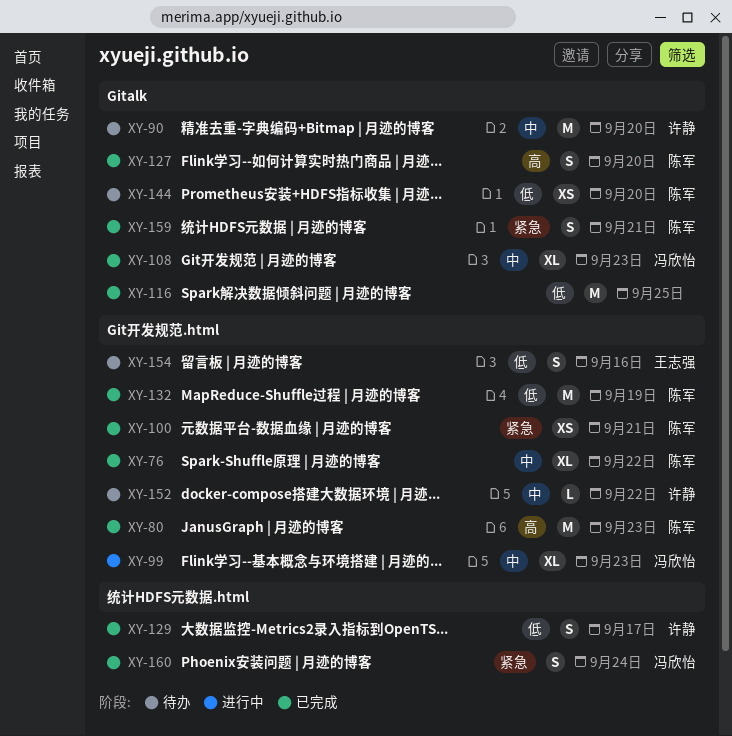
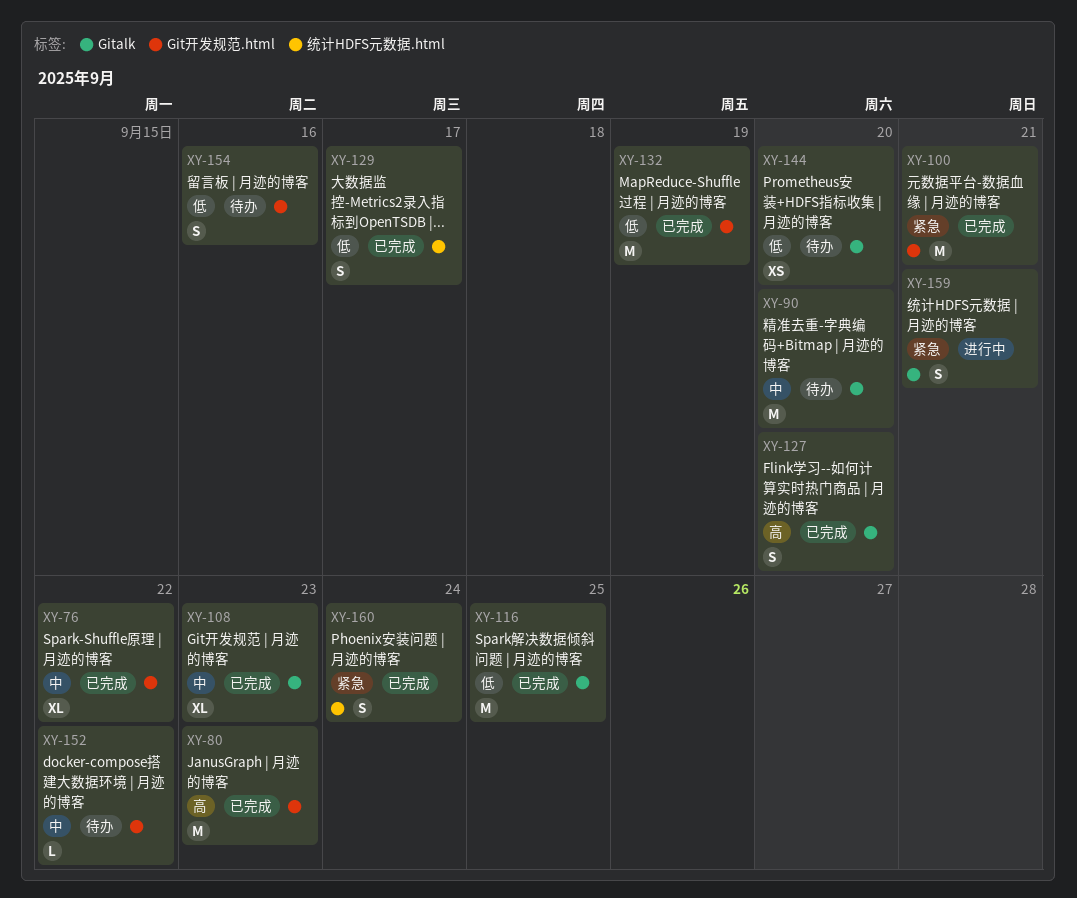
XY-99: present -> none
XY-100, estimate: XS -> M
XY-159, status: 已完成 -> 进行中

